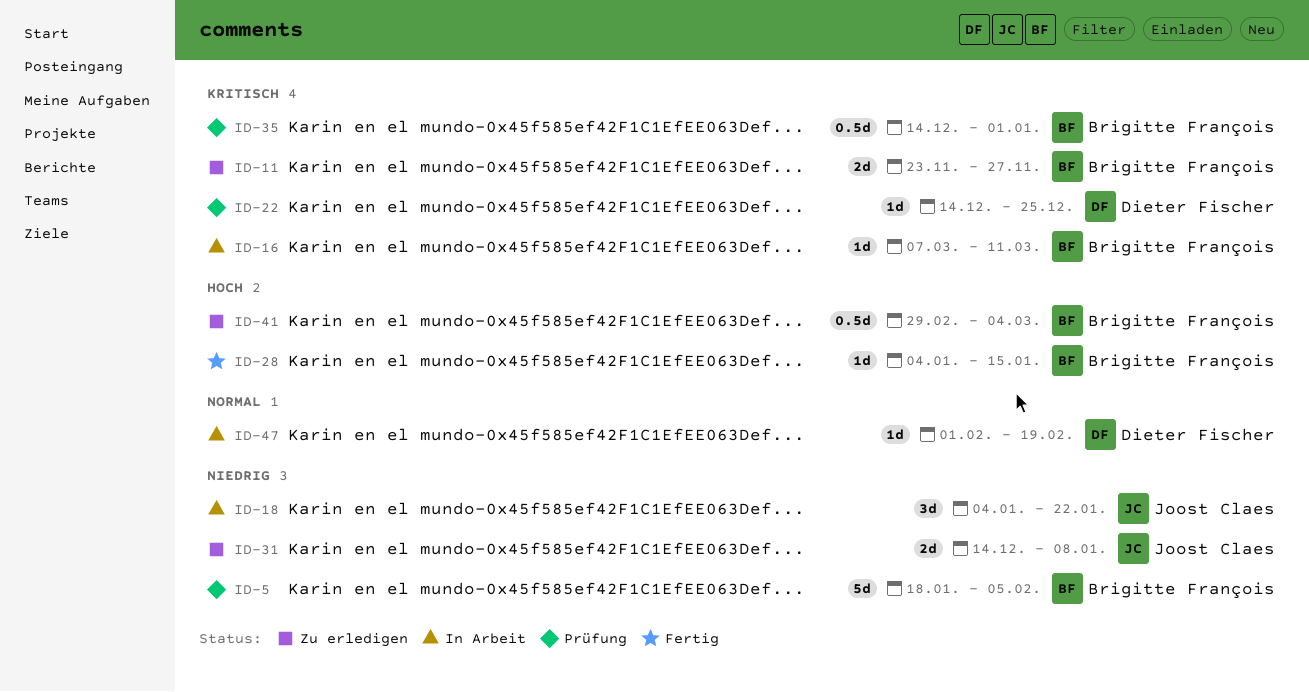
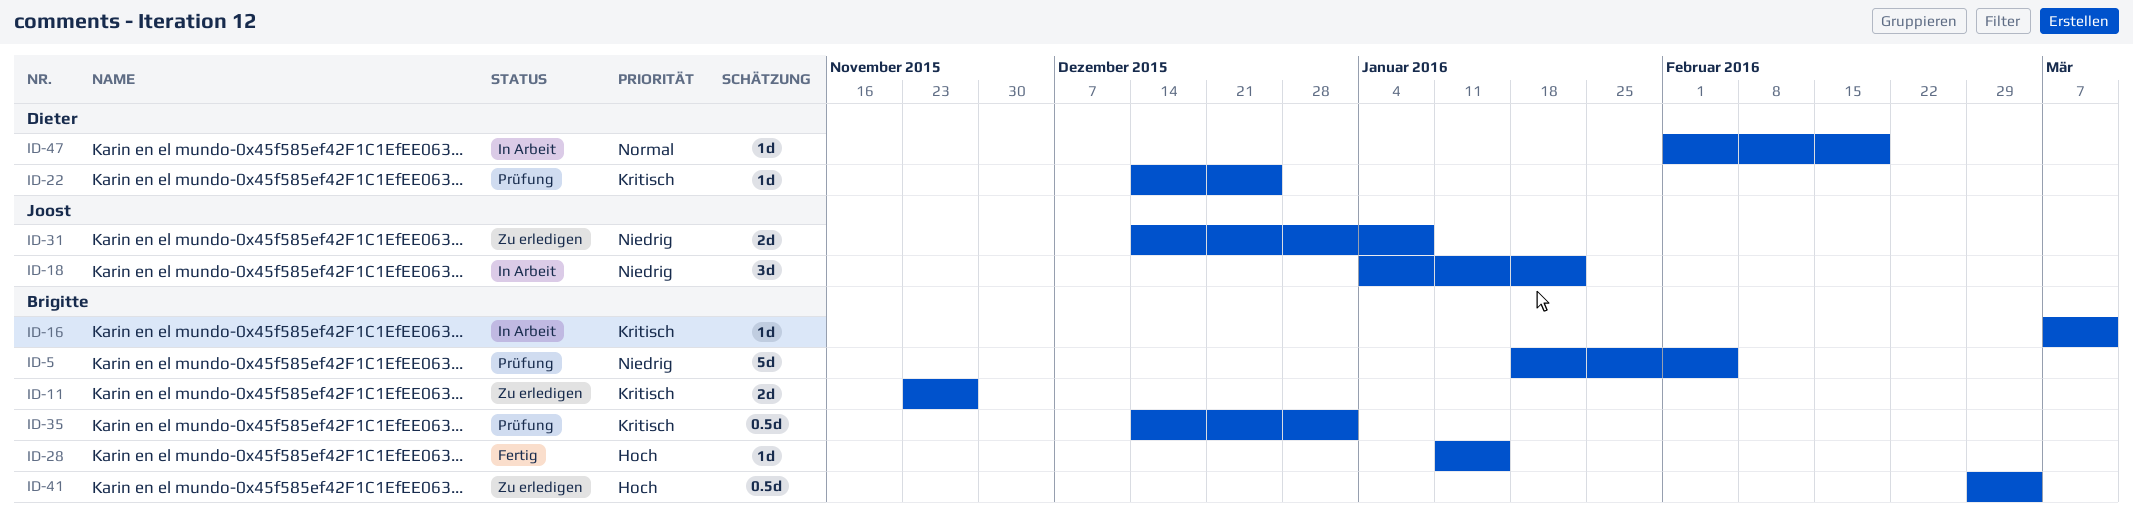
ID-28, start: Jan 4 -> Jan 11

